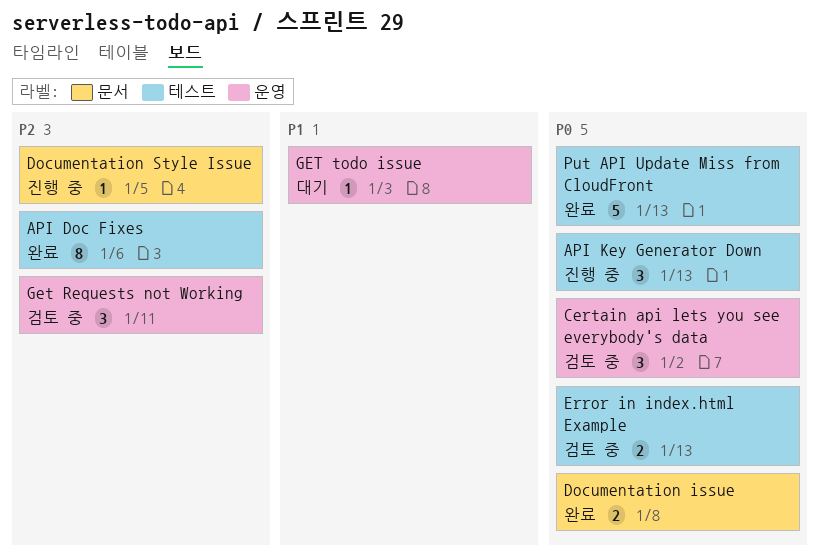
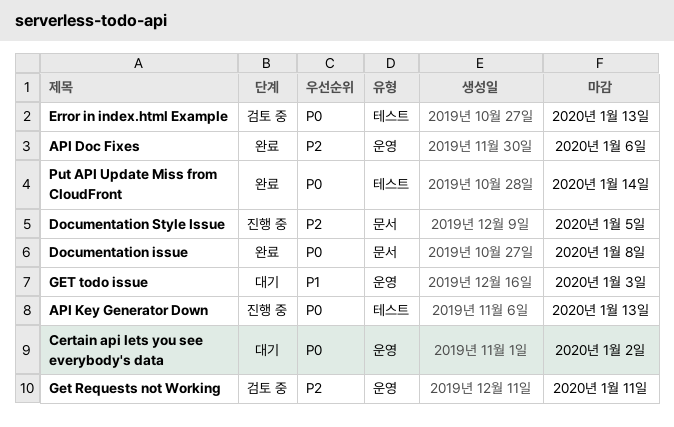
API Doc Fixes, label: 테스트 -> 운영
Certain api lets you see everybody's data, status: 검토 중 -> 대기
Put API Update Miss from CloudFront, due: Jan 13 -> Jan 14

